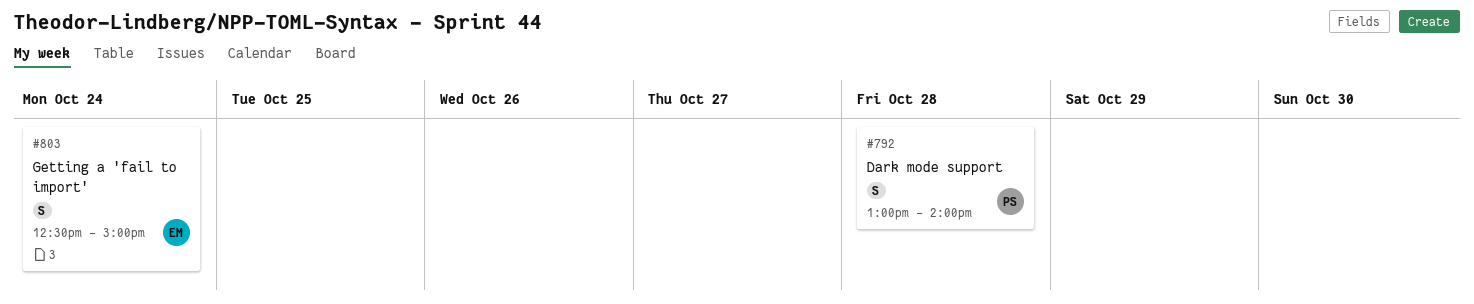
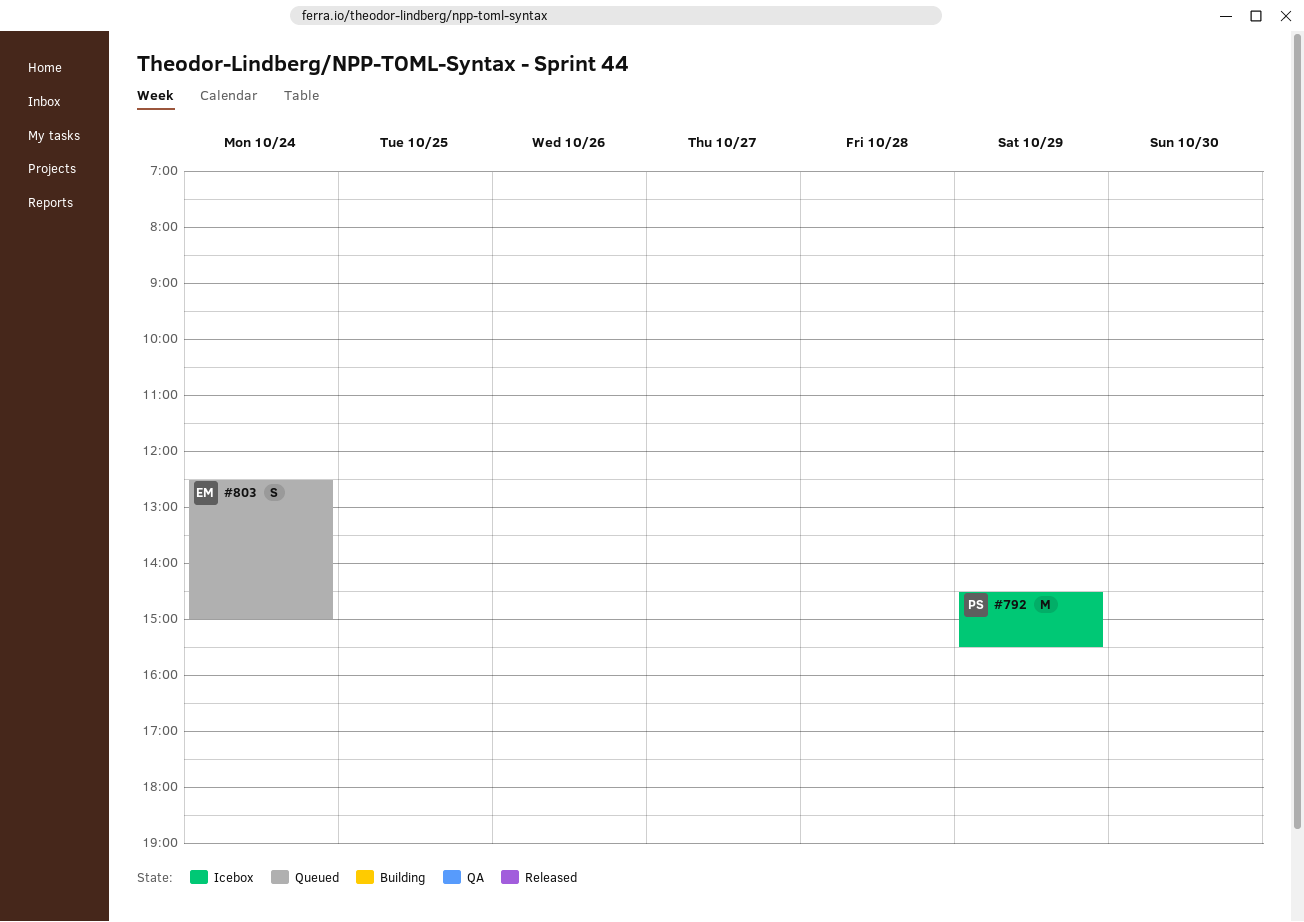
#792, estimate: S -> M
#792, day: Oct 28 -> Oct 29
#792, begins: 13:00 -> 14:30
#792, ends: 14:00 -> 15:30

